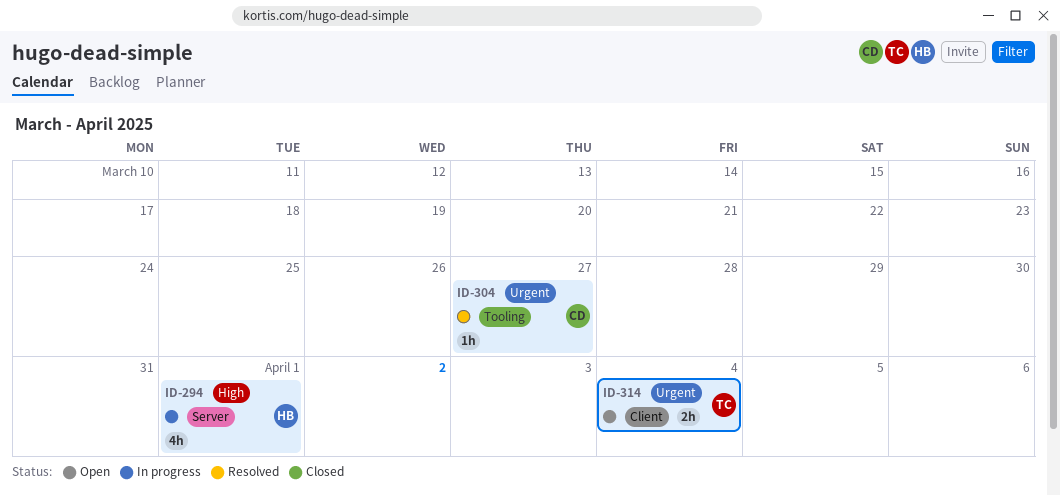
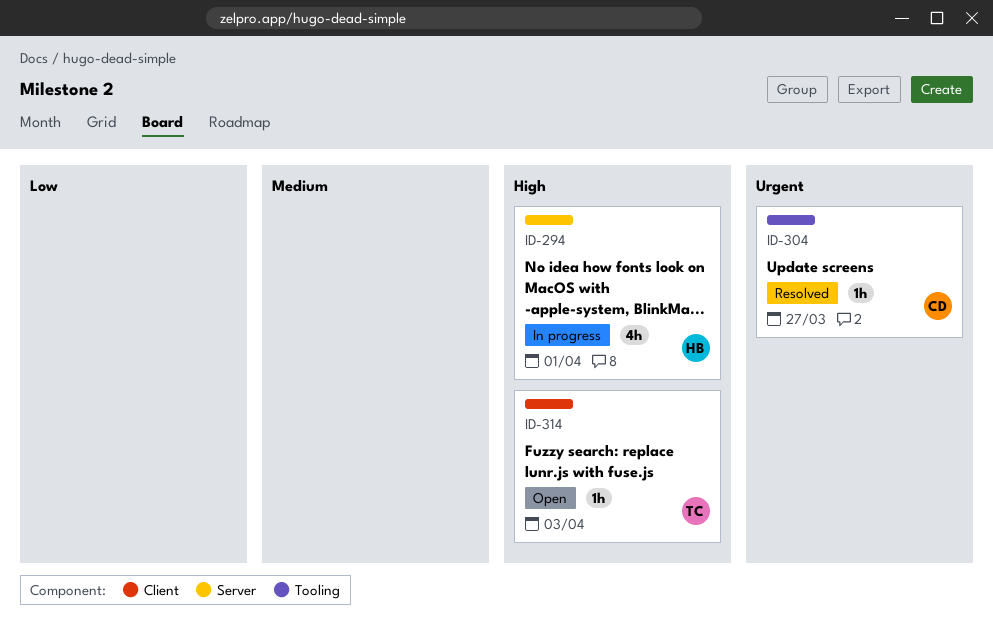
ID-314, priority: Urgent -> High
ID-314, estimate: 2h -> 1h
ID-314, due: Apr 4 -> Apr 3

